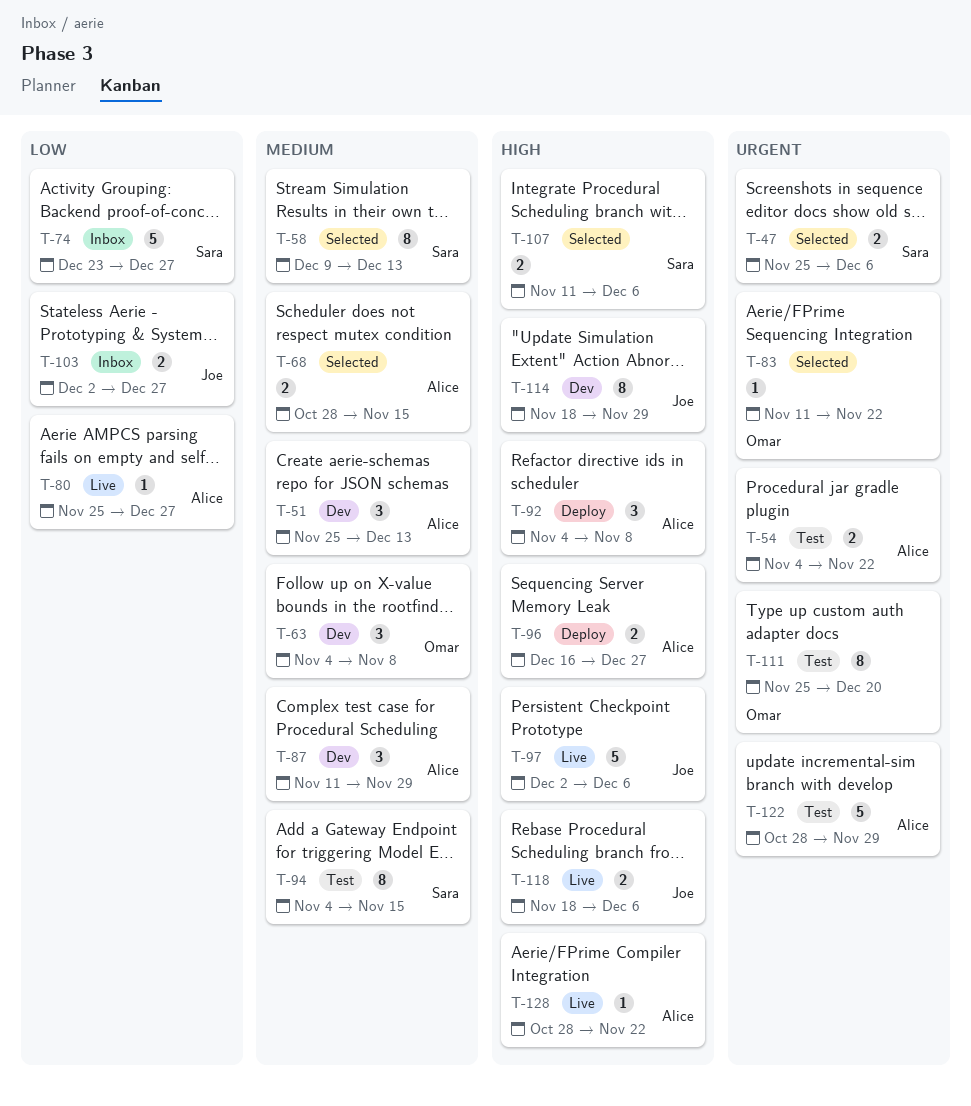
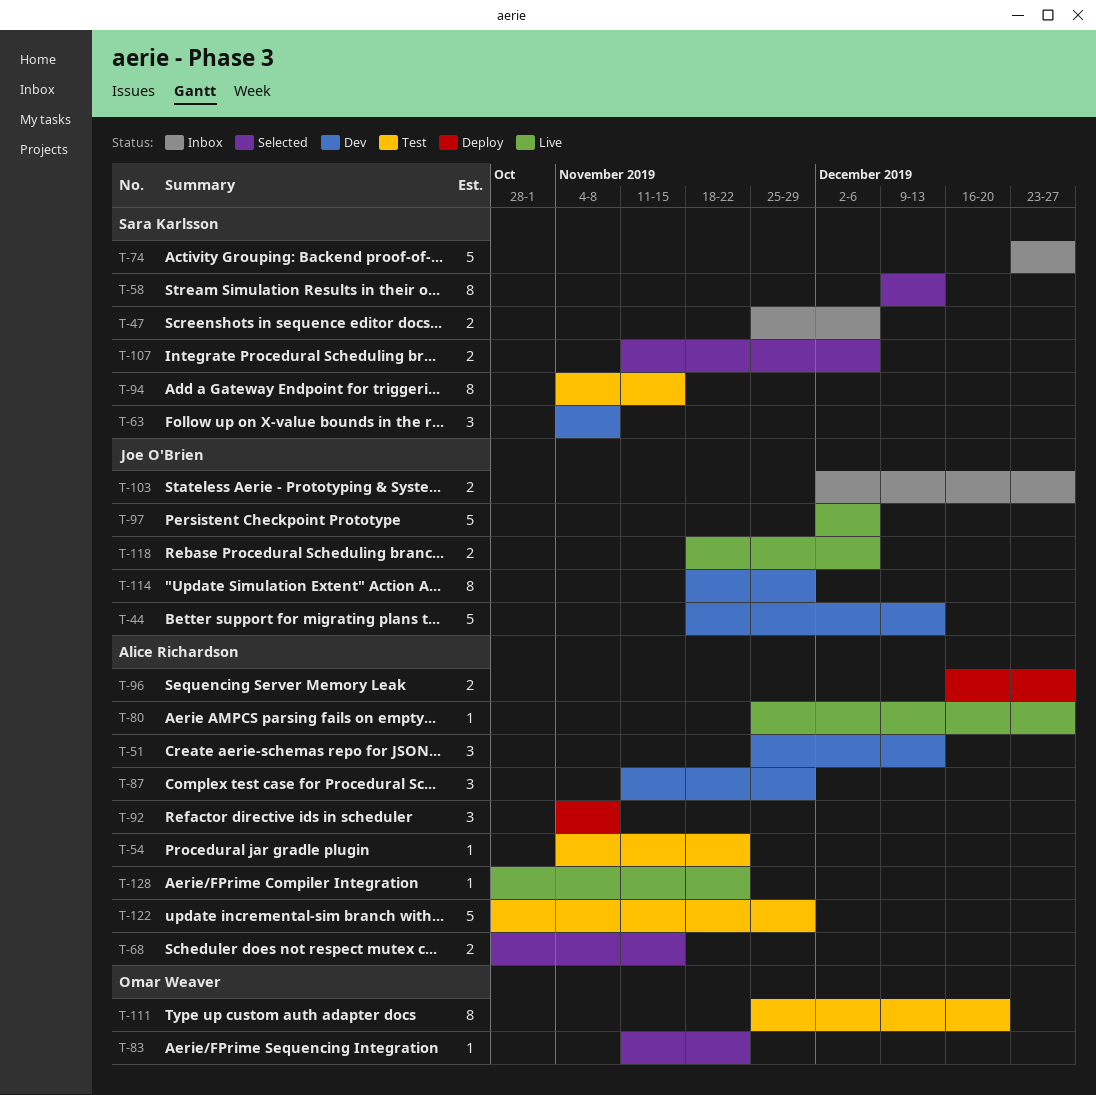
T-44: none -> present
T-47, status: Selected -> Inbox
T-54, estimate: 2 -> 1
T-63, owner: Omar Weaver -> Sara Karlsson

